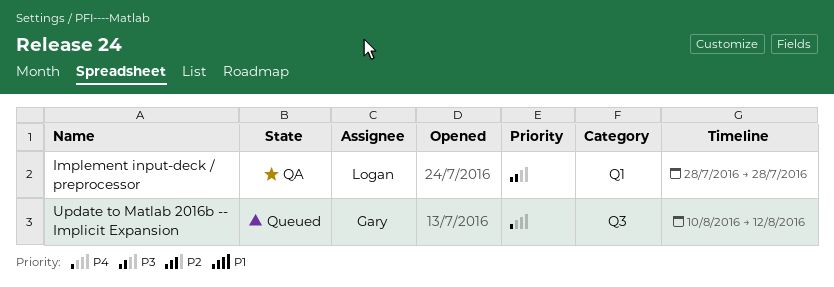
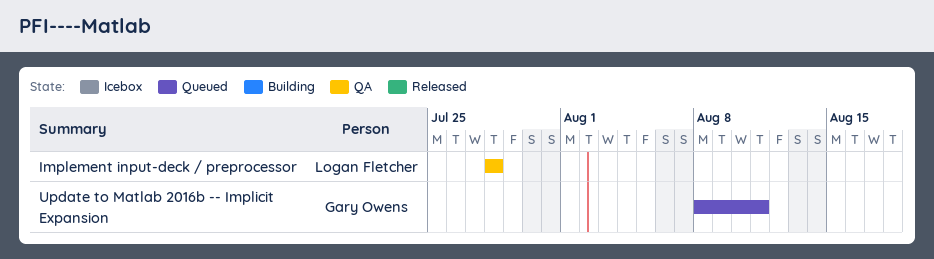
Update to Matlab 2016b -- Implicit Expansion, start: Aug 10 -> Aug 8
Update to Matlab 2016b -- Implicit Expansion, due: Aug 12 -> Aug 11

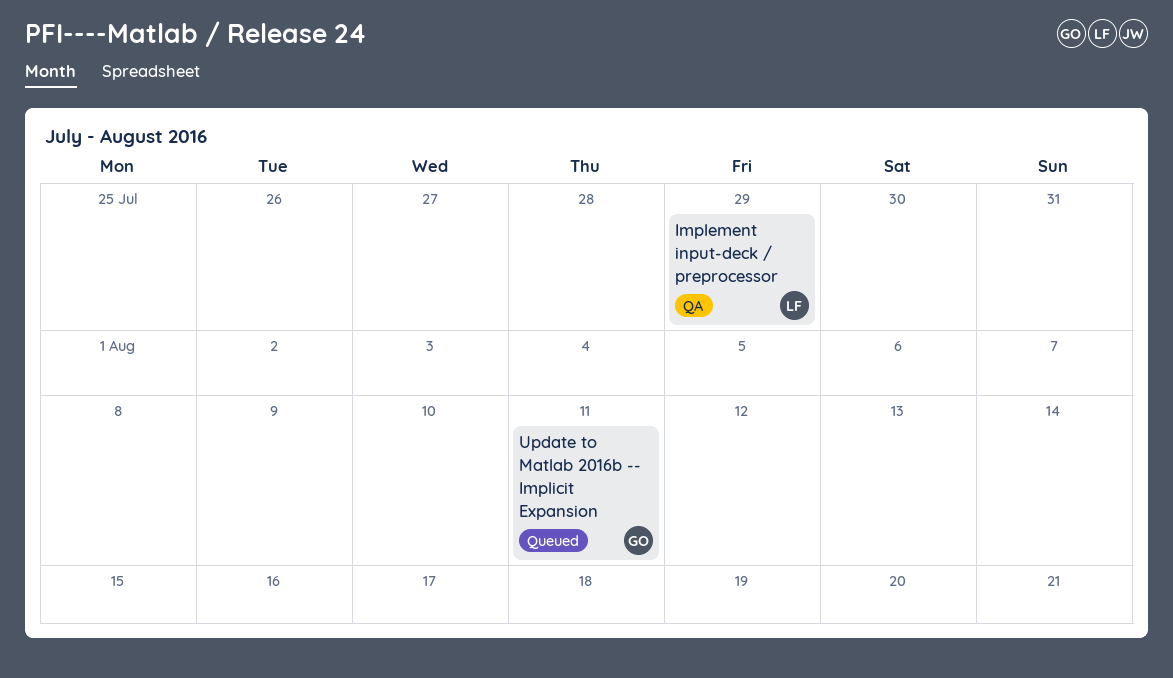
Implement input-deck / preprocessor, due: Jul 28 -> Jul 29

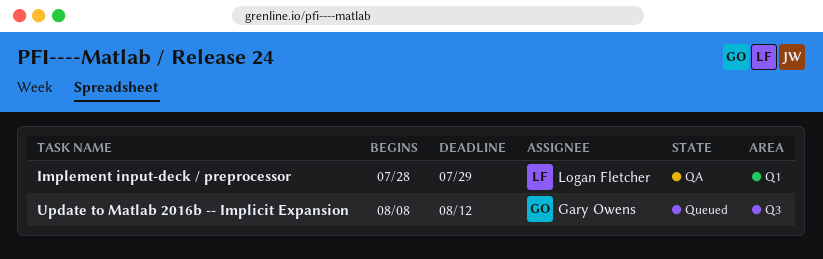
Update to Matlab 2016b -- Implicit Expansion, due: Aug 11 -> Aug 12

